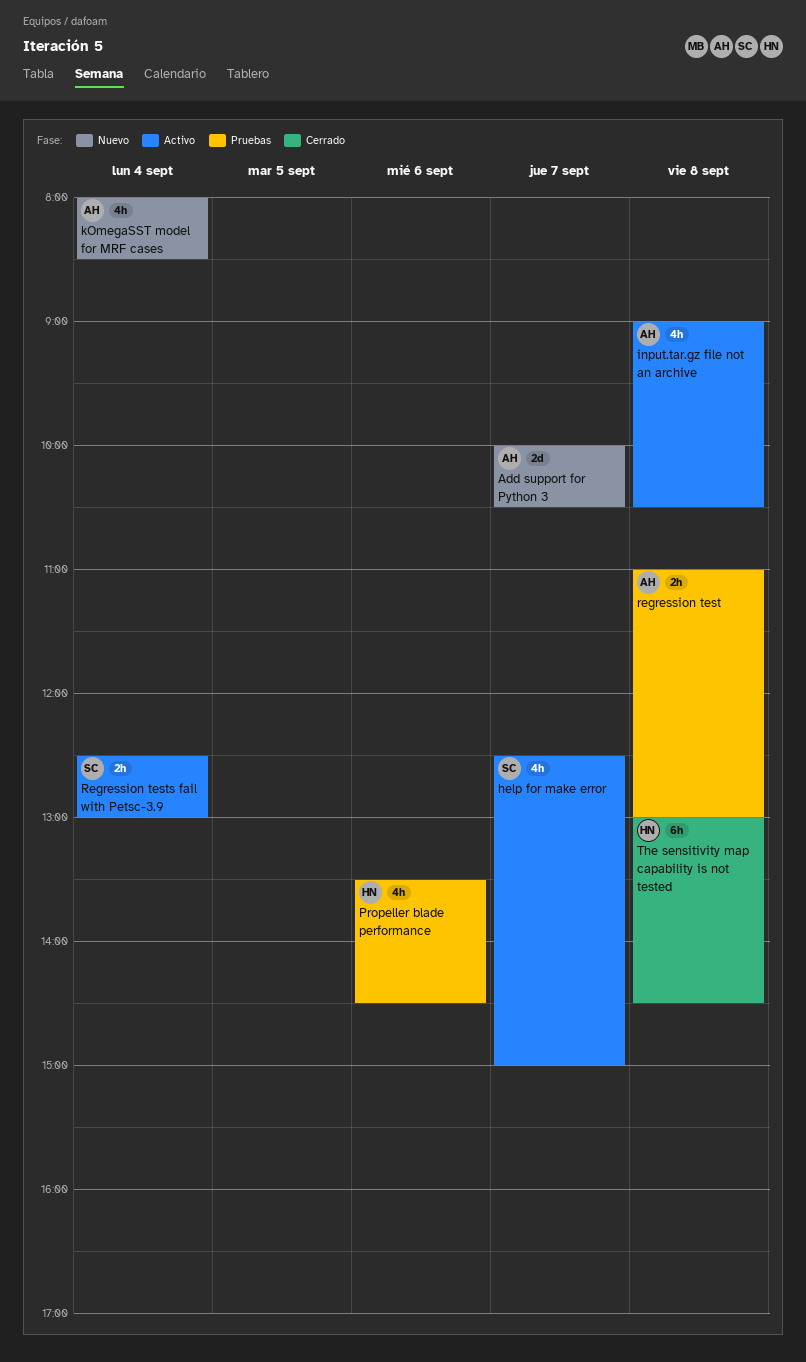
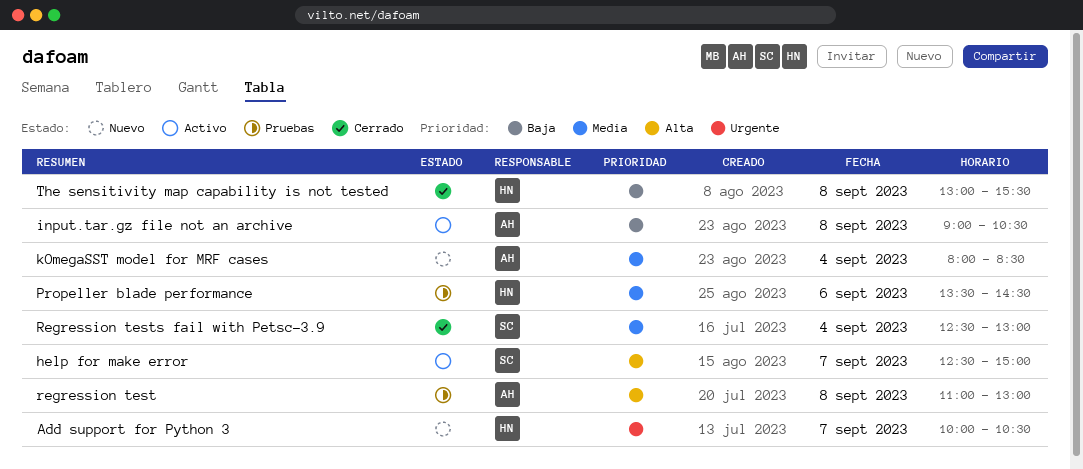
Add support for Python 3, owner: AH -> HN
Regression tests fail with Petsc-3.9, status: Activo -> Cerrado
The sensitivity map capability is not tested, ends: 14:30 -> 15:30

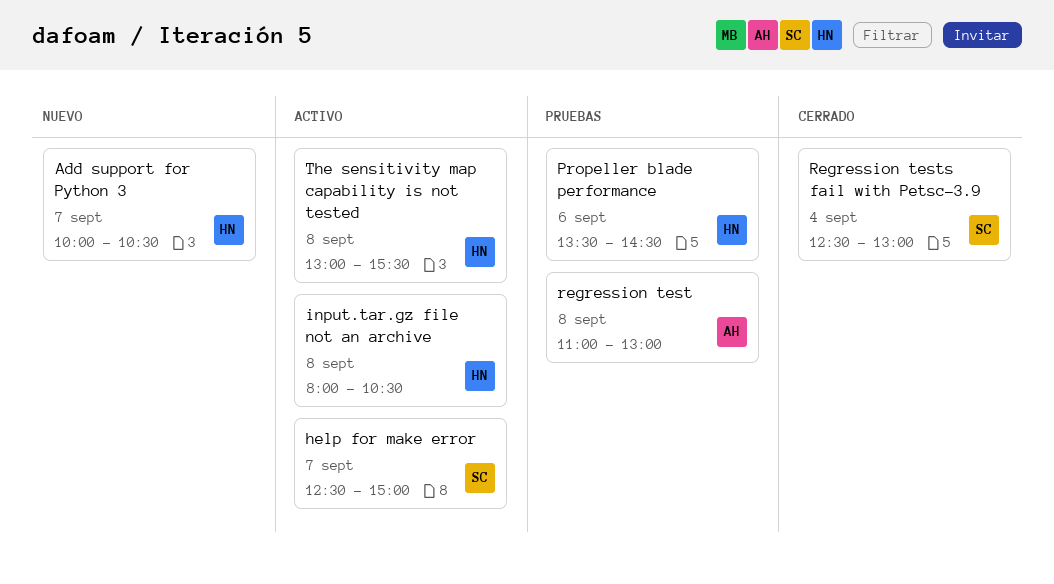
input.tar.gz file not an archive, owner: AH -> HN
input.tar.gz file not an archive, begins: 09:00 -> 08:00
kOmegaSST model for MRF cases: present -> none
The sensitivity map capability is not tested, status: Cerrado -> Activo

